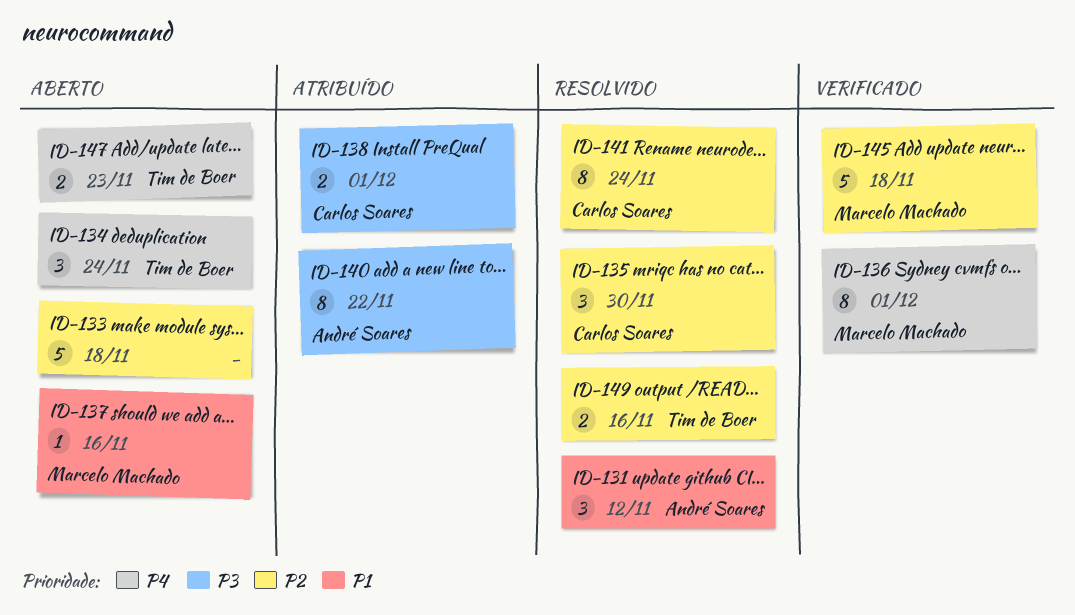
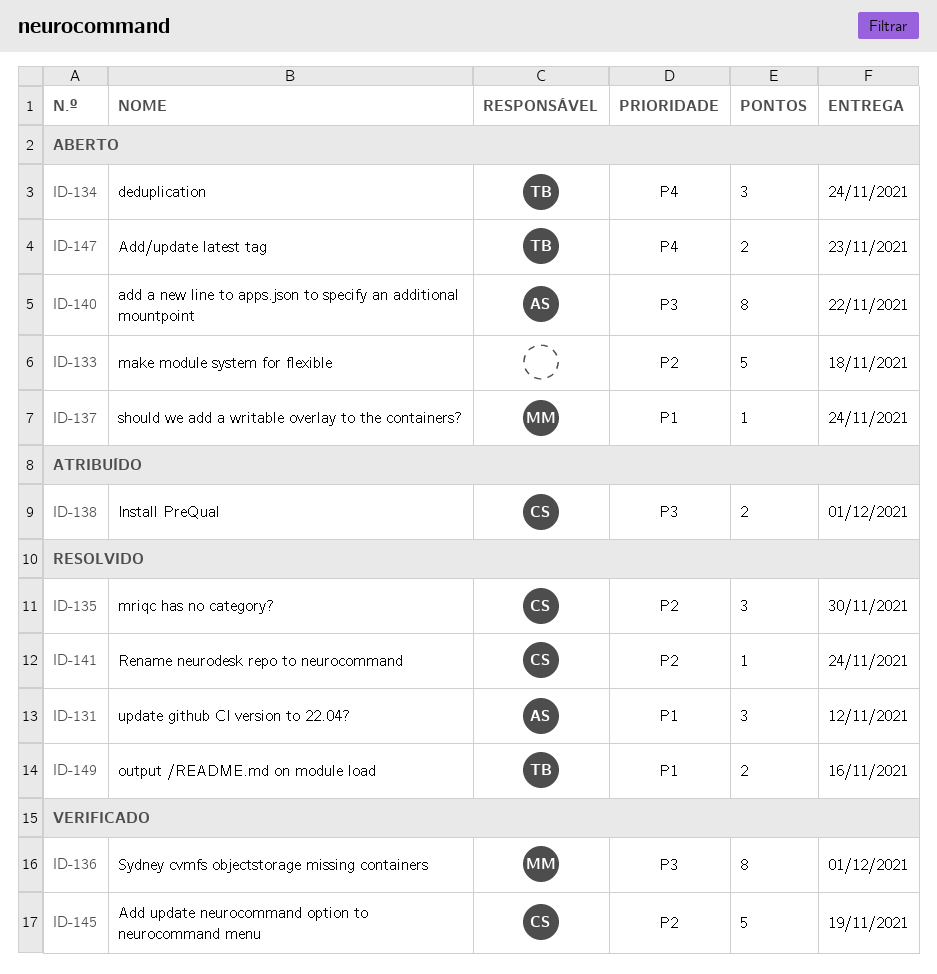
ID-136, priority: P4 -> P3
ID-137, due: Nov 16 -> Nov 24
ID-140, status: Atribuído -> Aberto
ID-141, estimate: 8 -> 1
ID-145, owner: Marcelo Machado -> Carlos Soares
ID-145, due: Nov 18 -> Nov 19
ID-149, priority: P2 -> P1

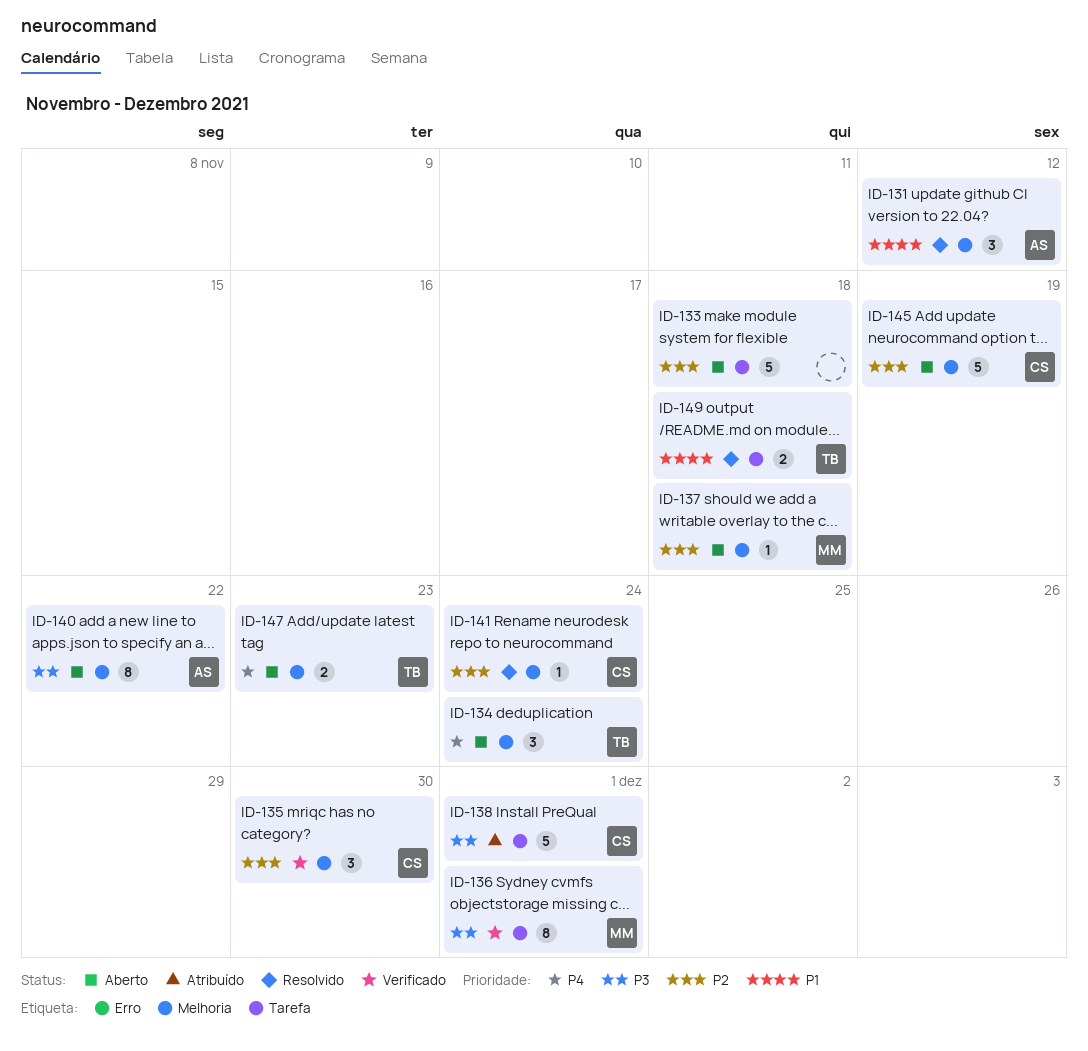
ID-135, status: Resolvido -> Verificado
ID-137, priority: P1 -> P2
ID-137, due: Nov 24 -> Nov 18
ID-138, estimate: 2 -> 5
ID-145, status: Verificado -> Aberto
ID-149, due: Nov 16 -> Nov 18

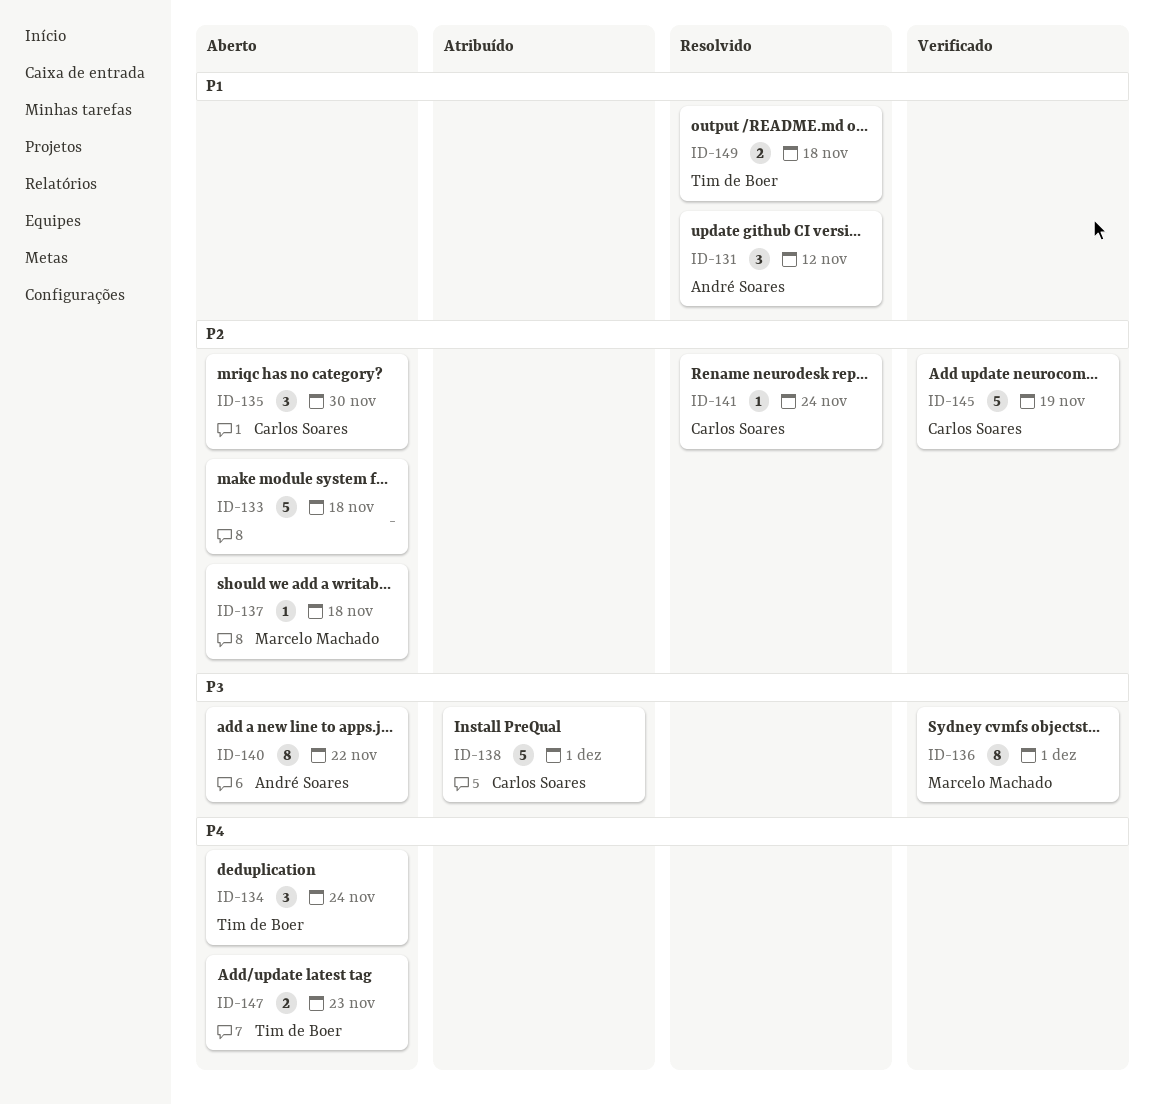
ID-135, status: Verificado -> Aberto
ID-145, status: Aberto -> Verificado

